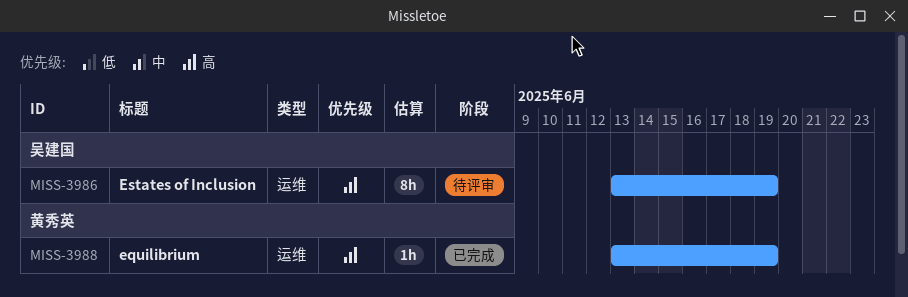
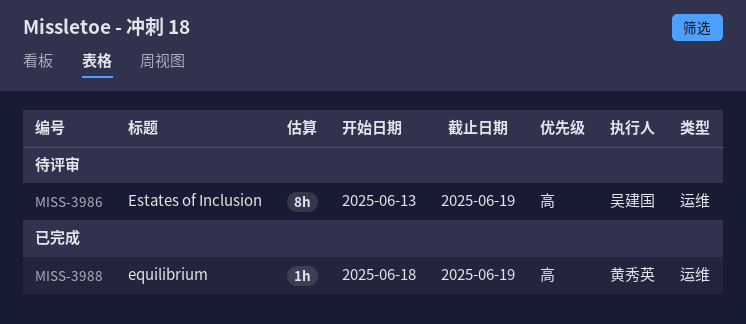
MISS-3988, start: Jun 13 -> Jun 18

